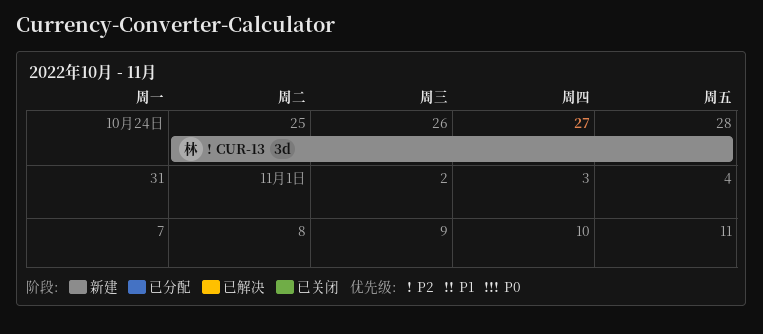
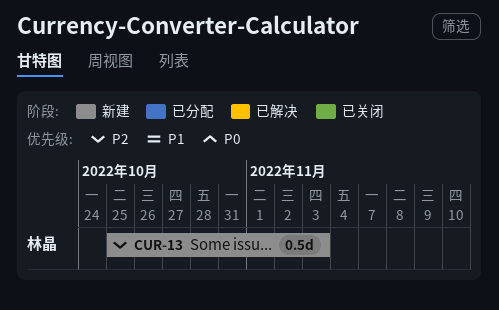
CUR-13, estimate: 3d -> 0.5d
CUR-13, due: Oct 28 -> Nov 3

